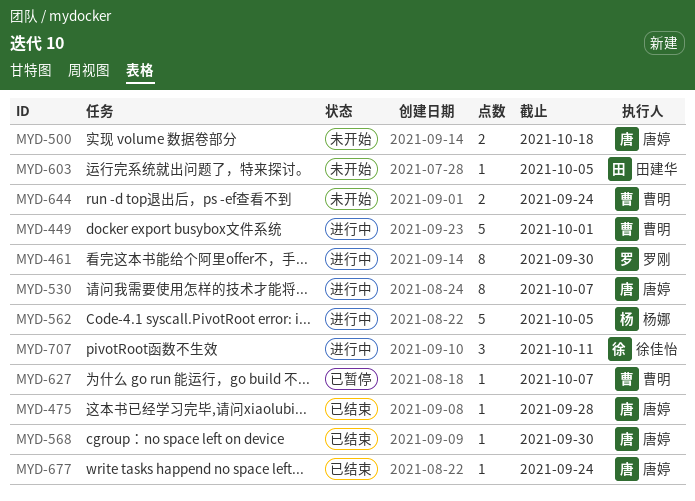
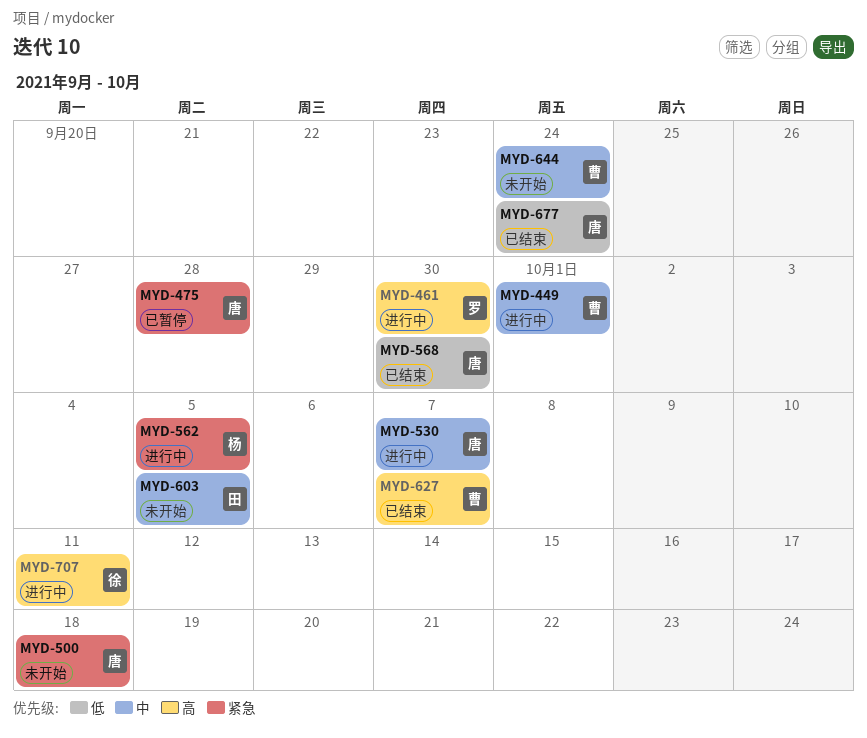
MYD-475, status: 已结束 -> 已暂停
MYD-627, status: 已暂停 -> 已结束

